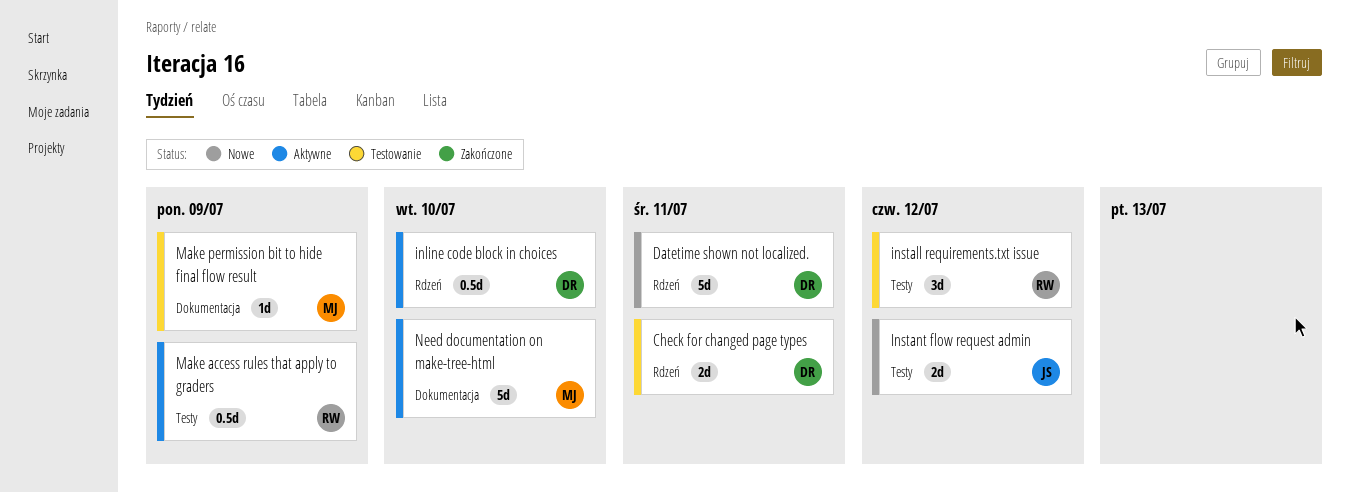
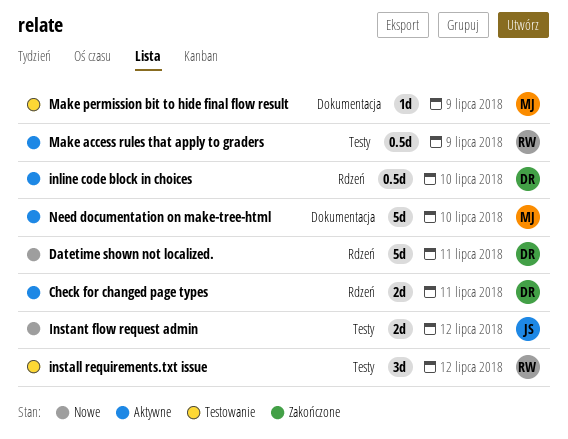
Check for changed page types, status: Testowanie -> Aktywne

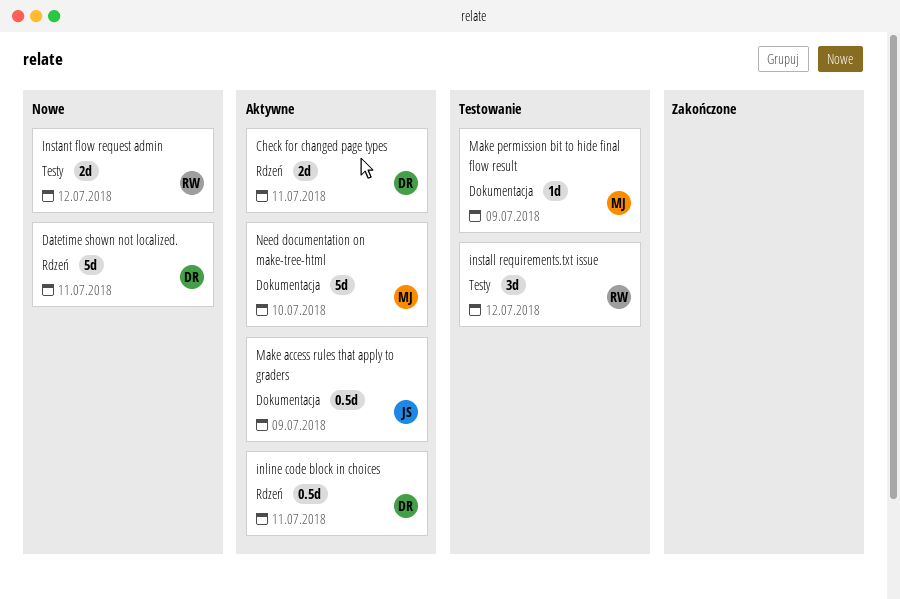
inline code block in choices, due: Jul 10 -> Jul 11
Instant flow request admin, owner: JS -> RW
Make access rules that apply to graders, owner: RW -> JS
Make access rules that apply to graders, label: Testy -> Dokumentacja

